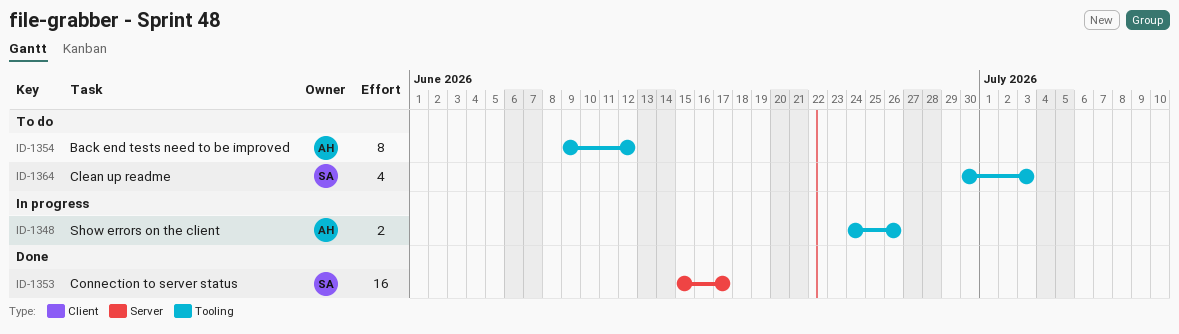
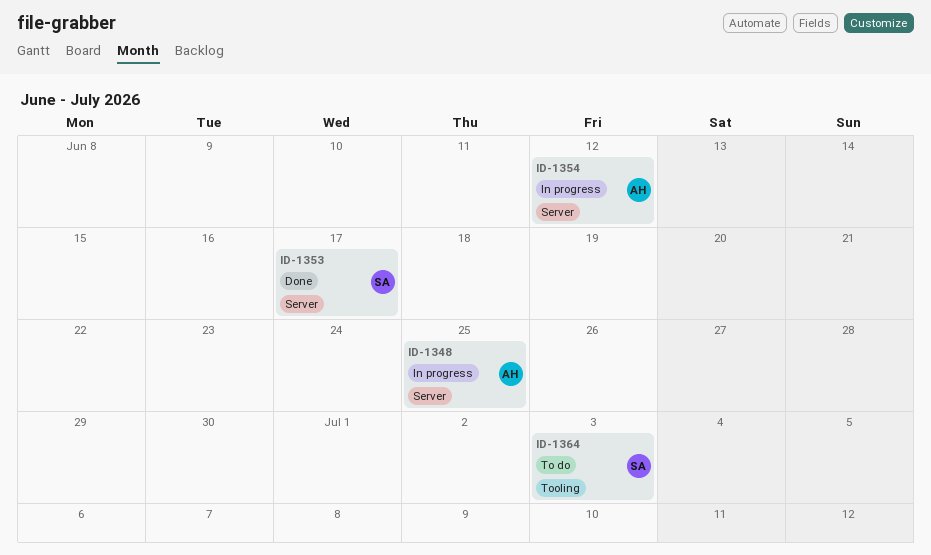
ID-1348, label: Tooling -> Server
ID-1348, due: Jun 26 -> Jun 25
ID-1354, status: To do -> In progress
ID-1354, label: Tooling -> Server

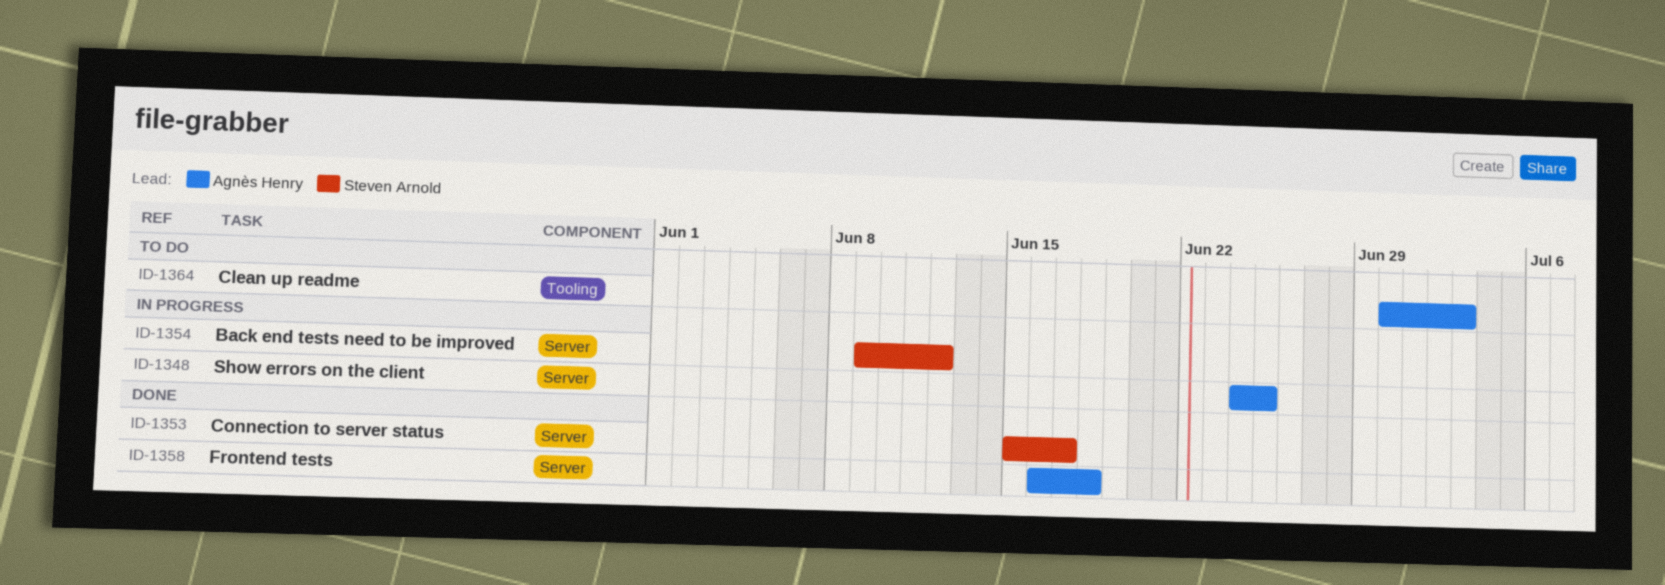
ID-1354, owner: Agnès Henry -> Steven Arnold
ID-1358: none -> present
ID-1364, owner: Steven Arnold -> Agnès Henry

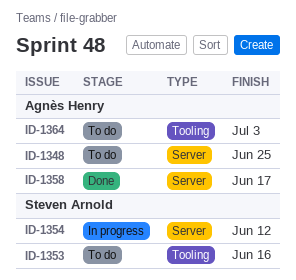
ID-1348, status: In progress -> To do
ID-1353, status: Done -> To do
ID-1353, label: Server -> Tooling
ID-1353, due: Jun 17 -> Jun 16
ID-1358, due: Jun 18 -> Jun 17

